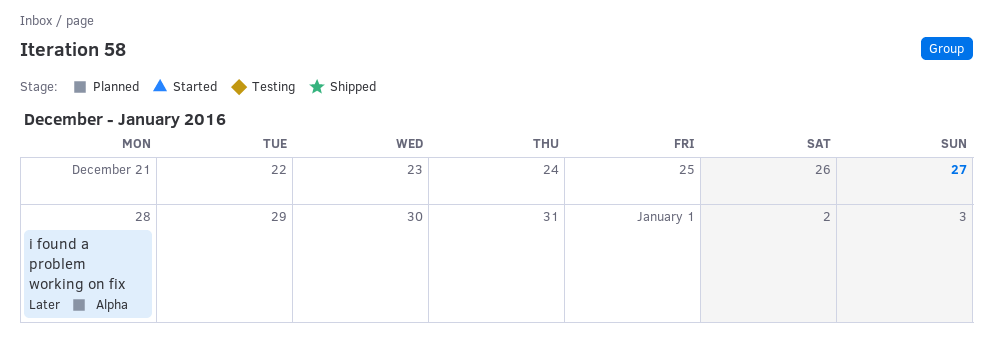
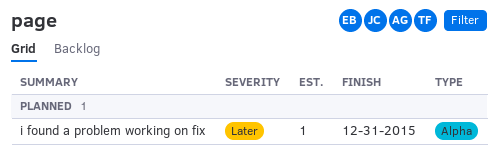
i found a problem working on fix, due: Dec 28 -> Dec 31

